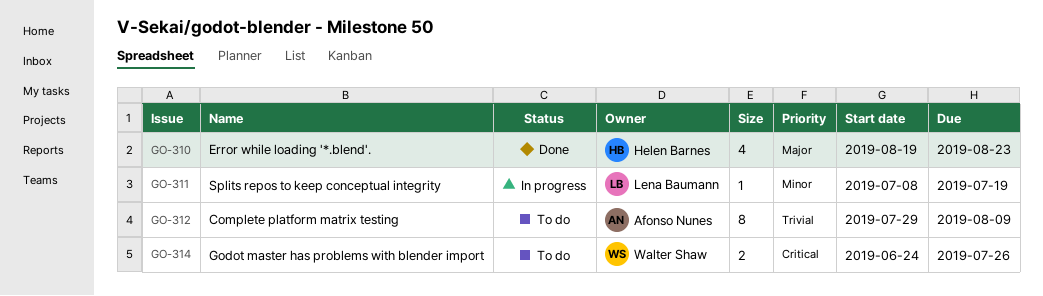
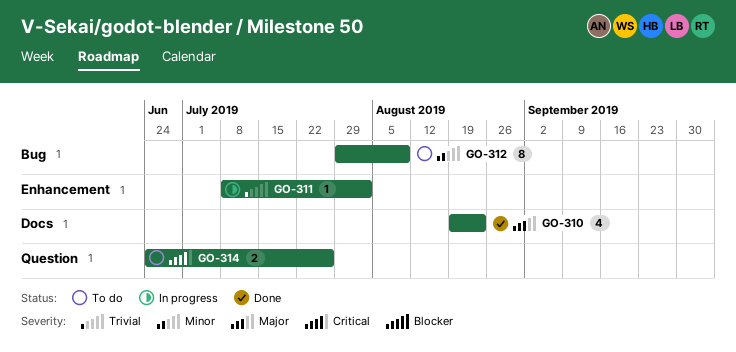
GO-311, priority: Minor -> Trivial
GO-311, due: Jul 19 -> Aug 2
GO-312, priority: Trivial -> Minor

